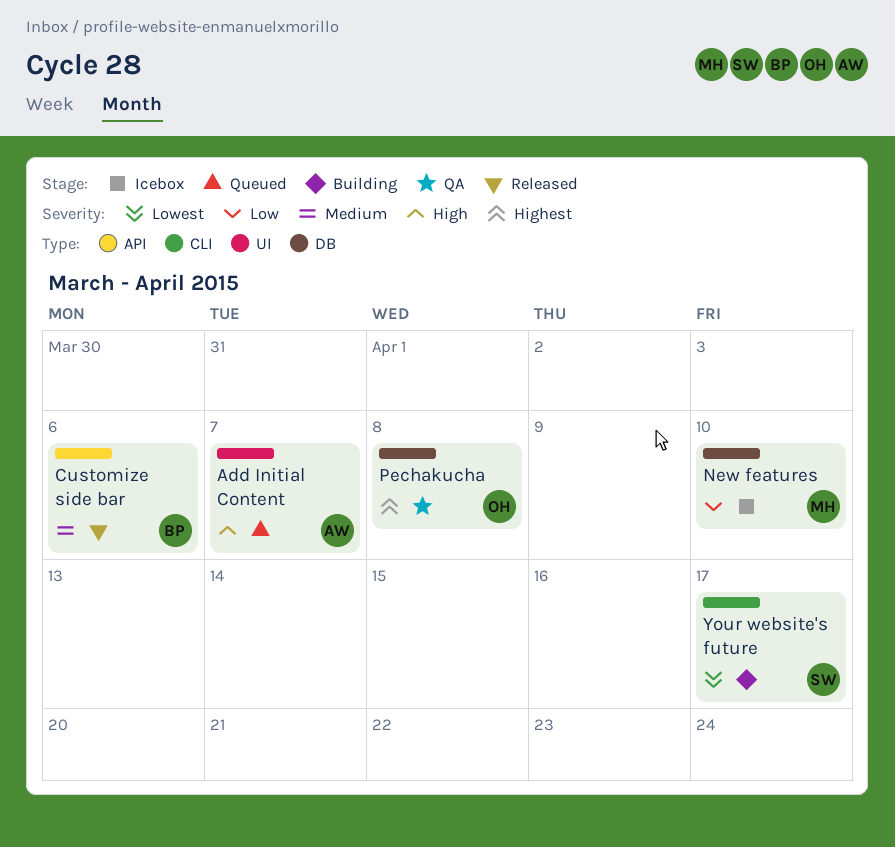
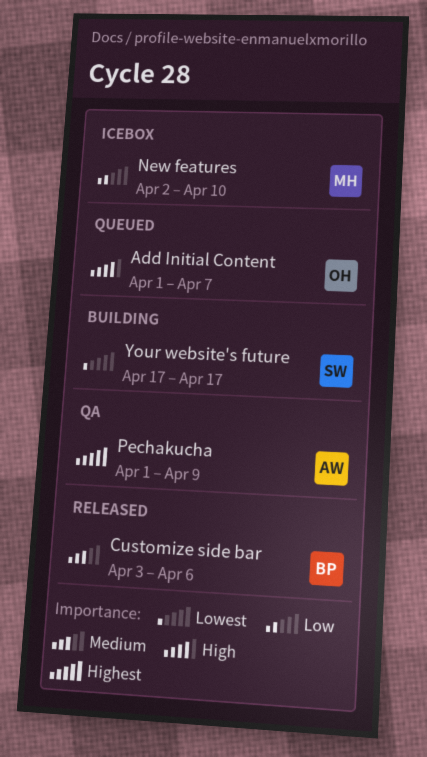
Add Initial Content, owner: AW -> OH
Pechakucha, owner: OH -> AW
Pechakucha, due: Apr 8 -> Apr 9

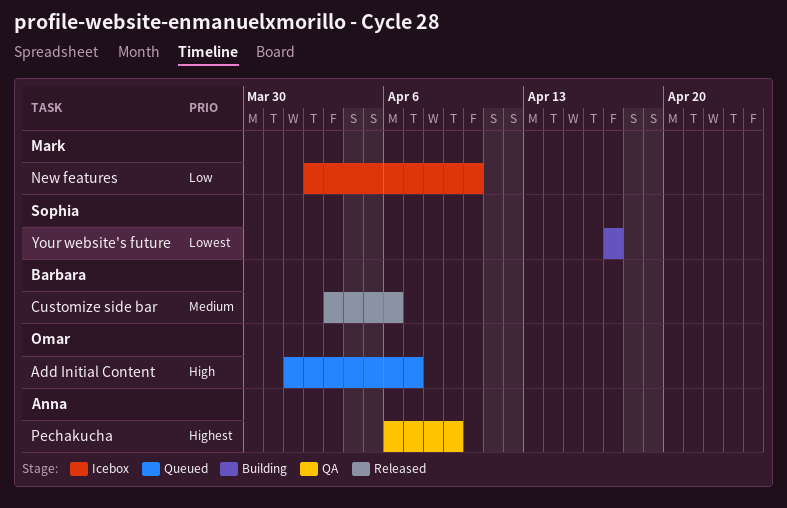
Pechakucha, start: Apr 1 -> Apr 6

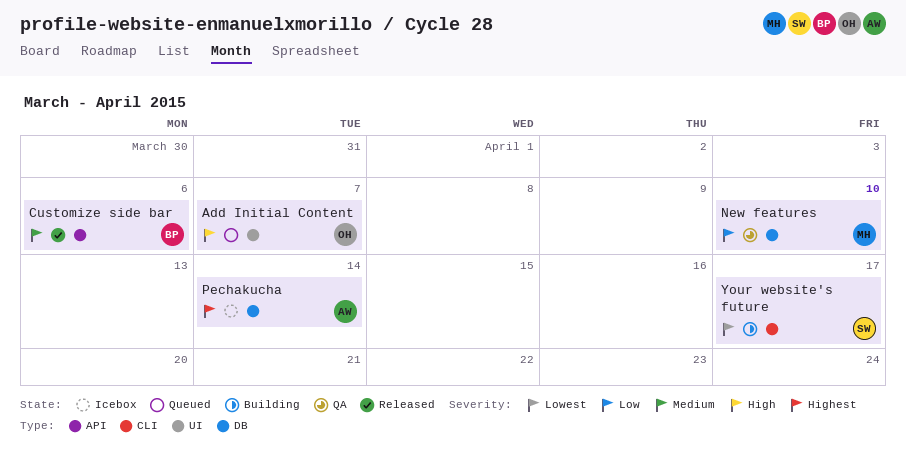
New features, status: Icebox -> QA
Pechakucha, status: QA -> Icebox
Pechakucha, due: Apr 9 -> Apr 14

